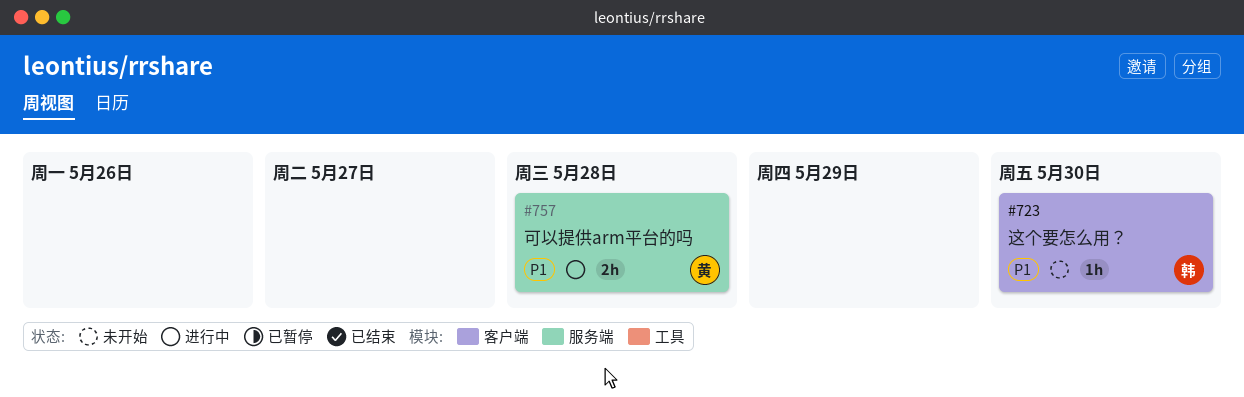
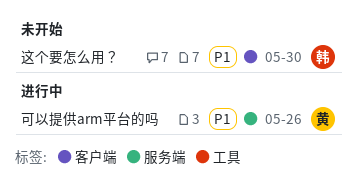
可以提供arm平台的吗, due: May 28 -> May 26

